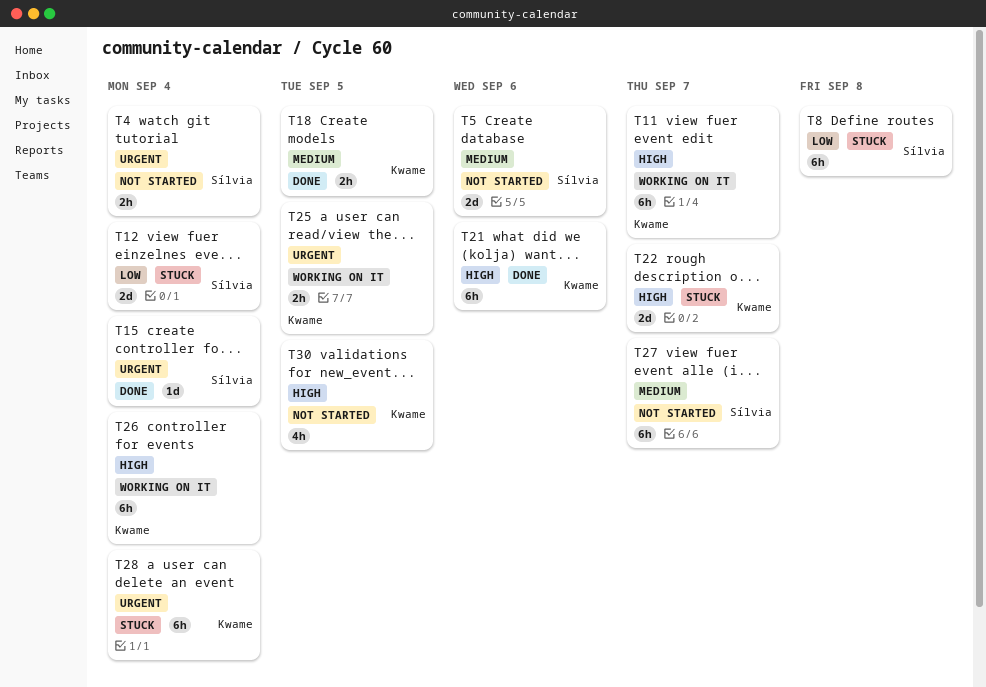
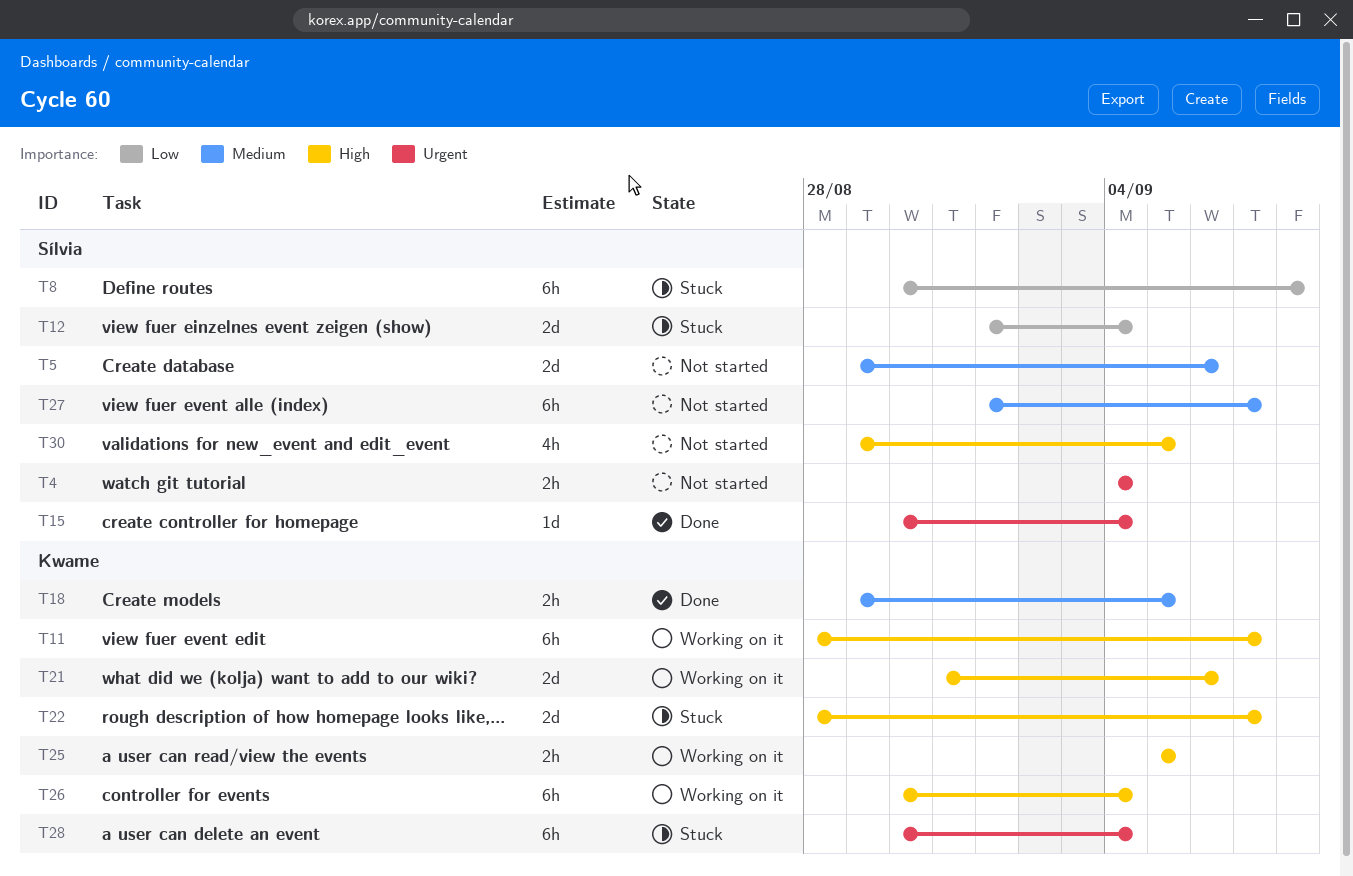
T21, status: Done -> Working on it
T21, estimate: 6h -> 2d
T25, priority: Urgent -> High
T30, owner: Kwame -> Sílvia

